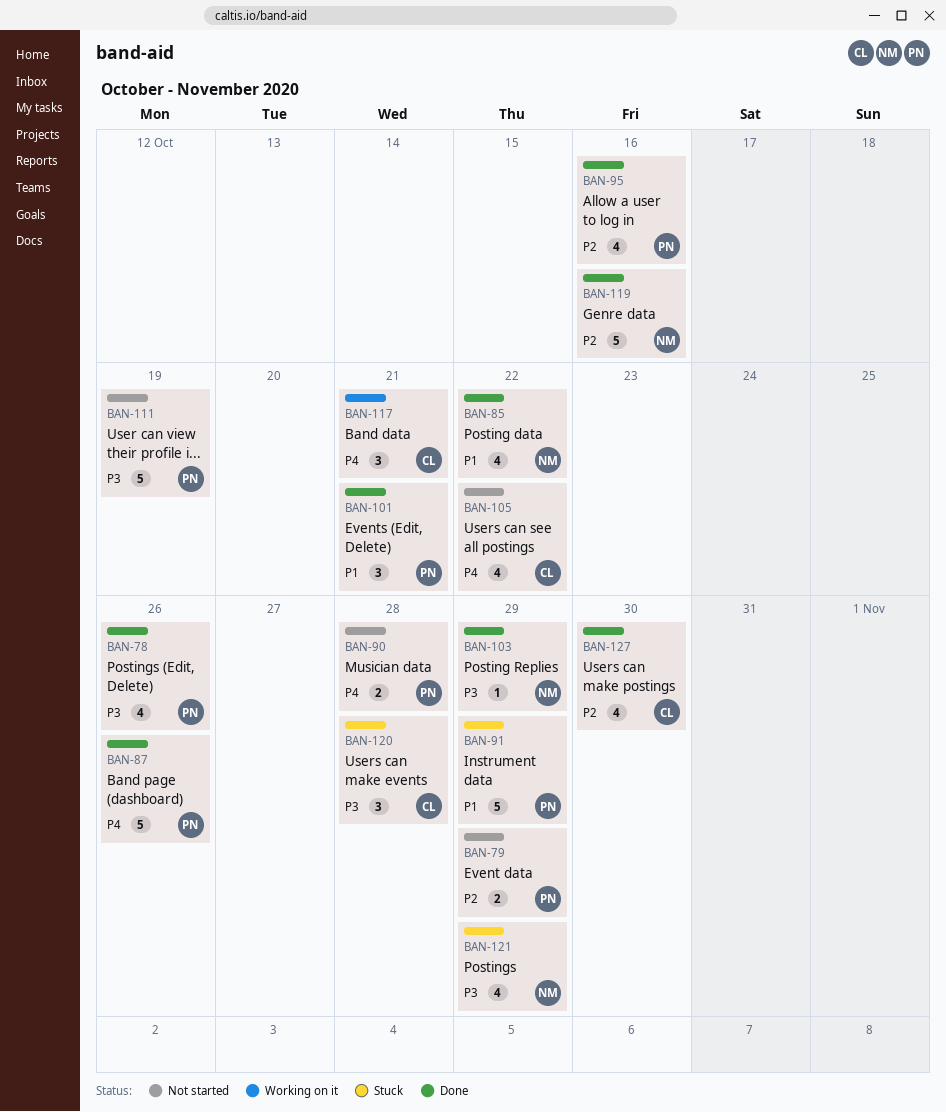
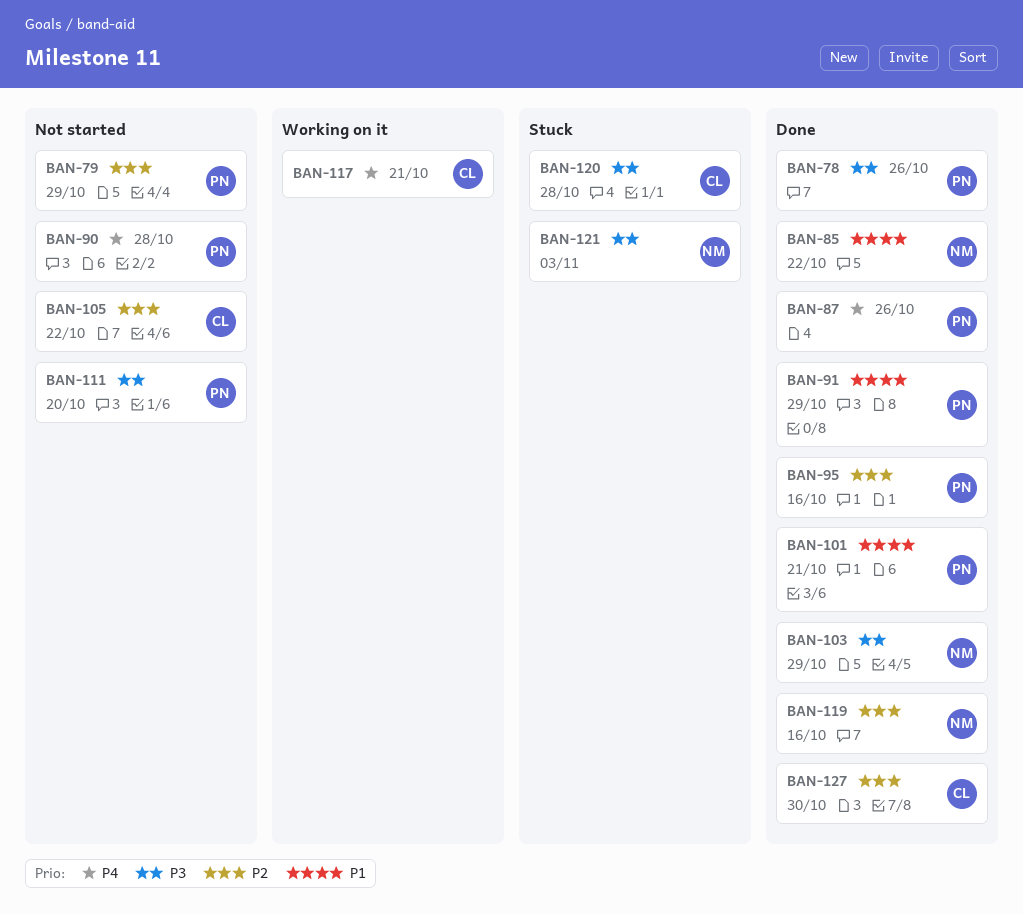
BAN-91, status: Stuck -> Done
BAN-105, priority: P4 -> P2
BAN-111, due: Oct 19 -> Oct 20
BAN-121, due: Oct 29 -> Nov 3

